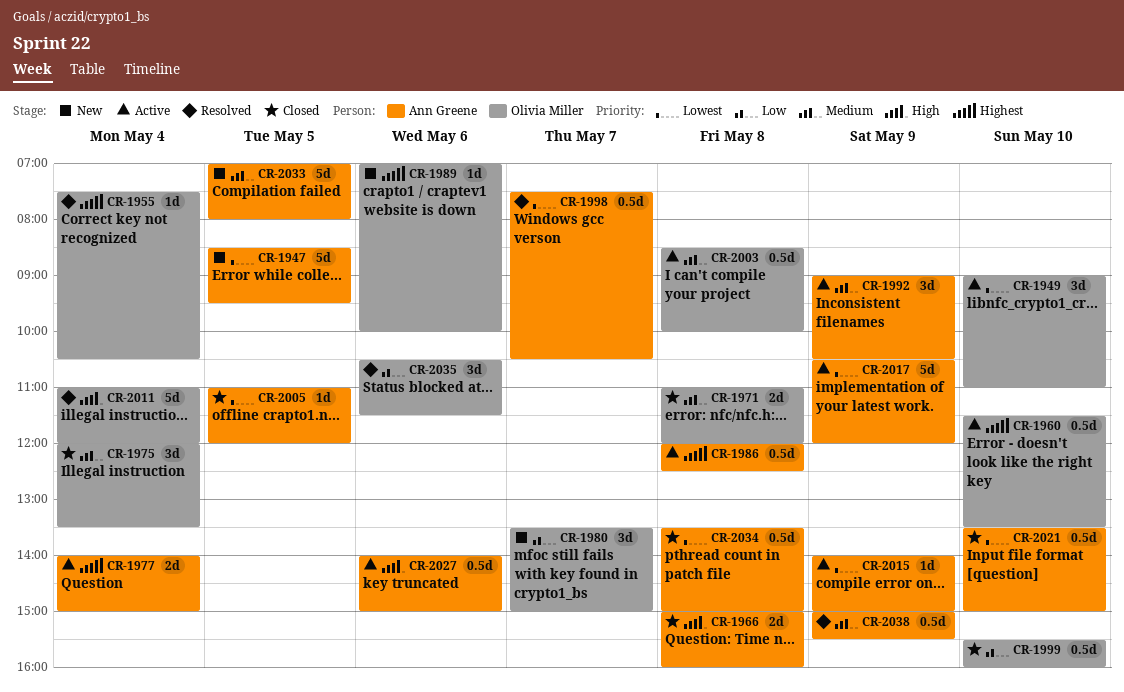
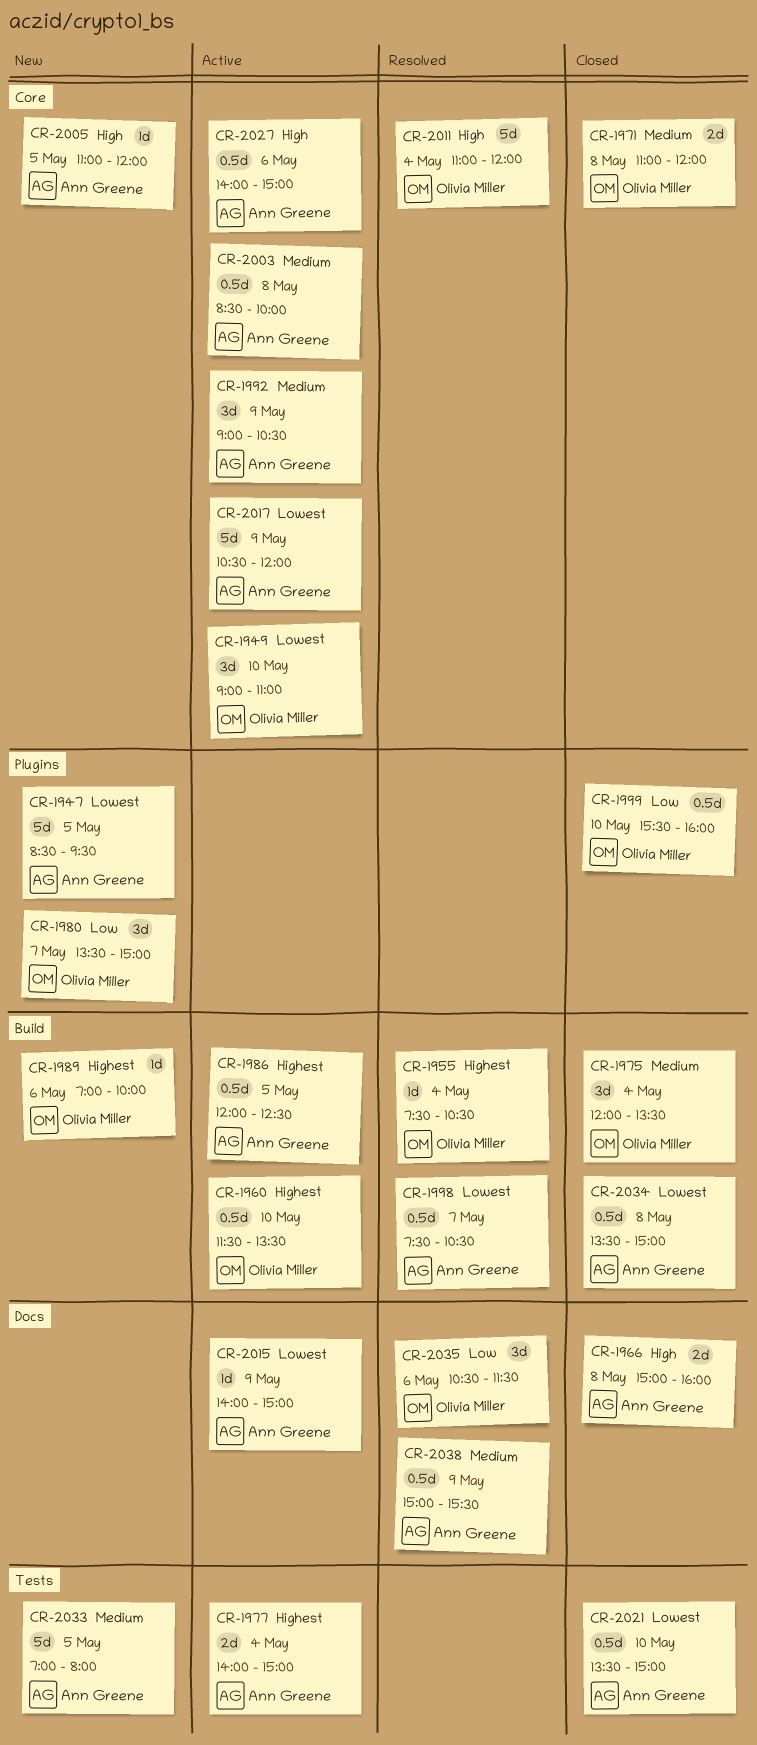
CR-1986, day: May 8 -> May 5
CR-2003, owner: Olivia Miller -> Ann Greene
CR-2005, status: Closed -> New
CR-2005, priority: Lowest -> High

